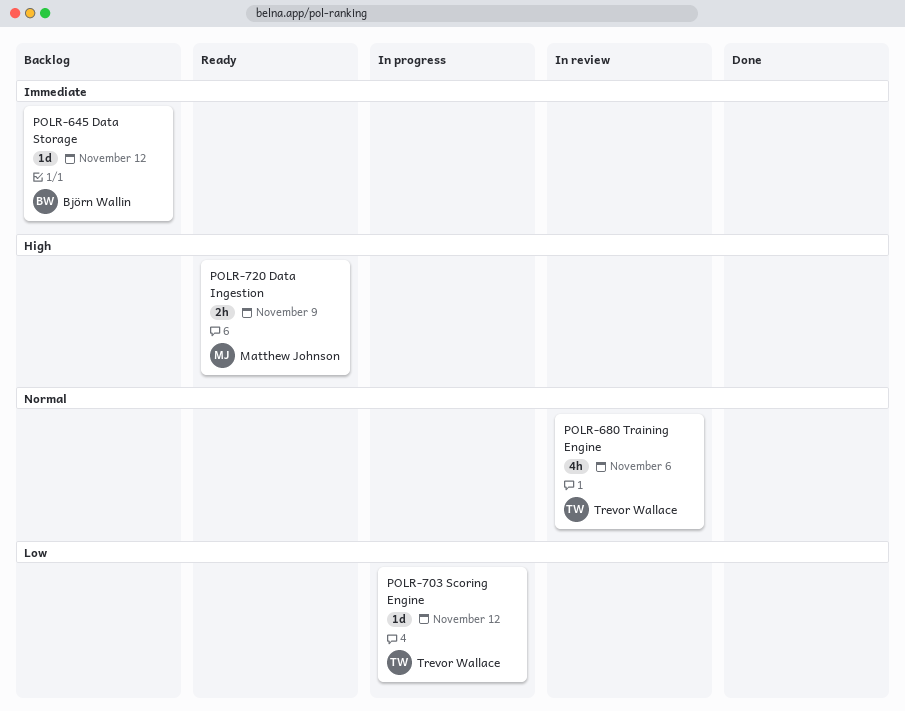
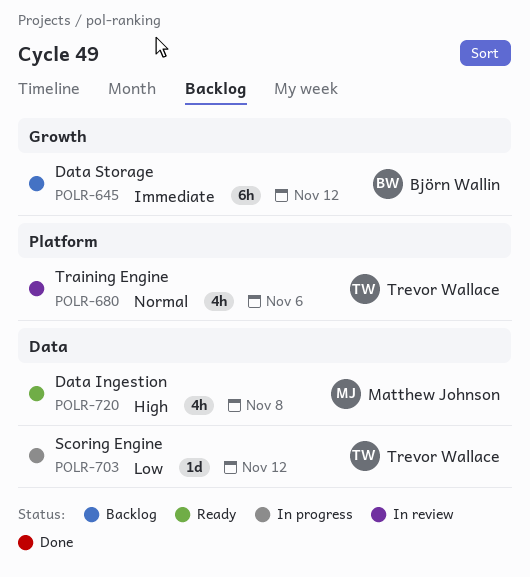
POLR-645, estimate: 1d -> 6h
POLR-720, estimate: 2h -> 4h
POLR-720, due: Nov 9 -> Nov 8

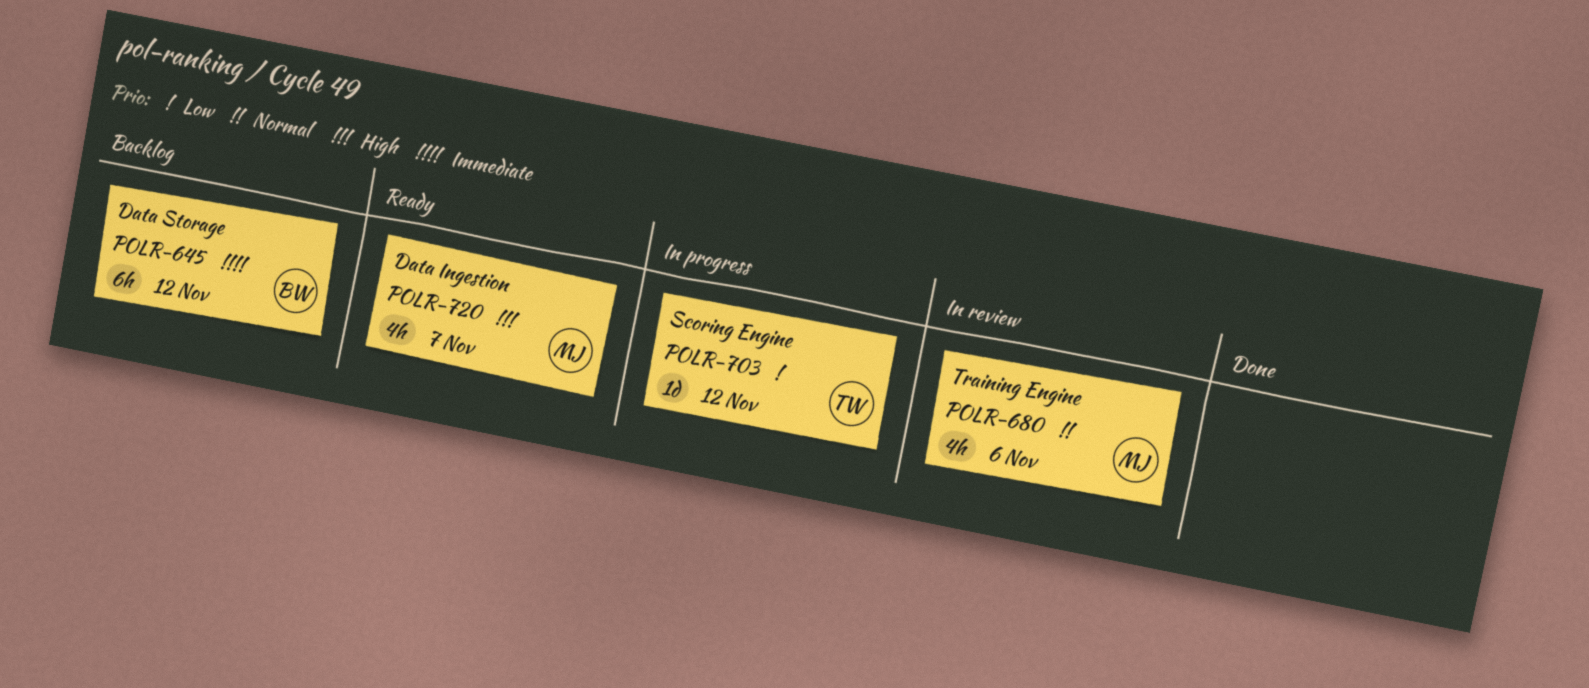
POLR-680, owner: Trevor Wallace -> Matthew Johnson
POLR-720, due: Nov 8 -> Nov 7

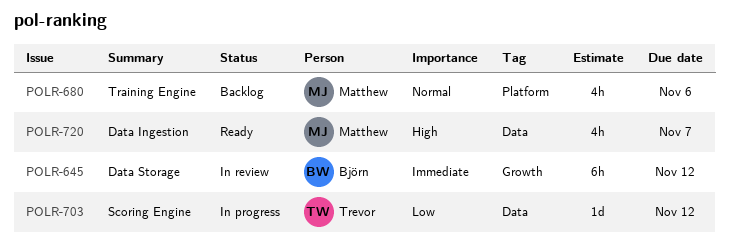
POLR-645, status: Backlog -> In review
POLR-680, status: In review -> Backlog

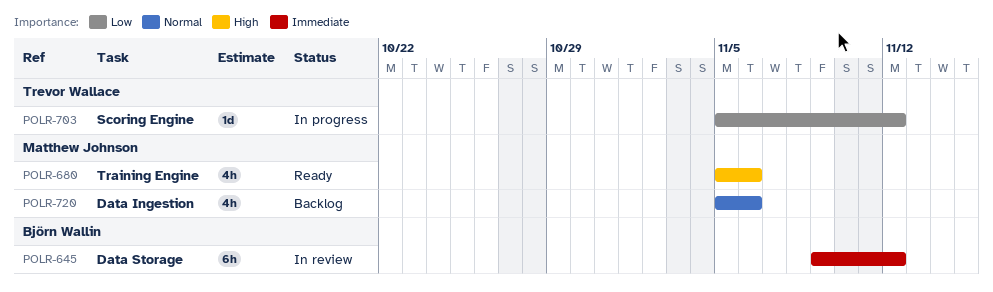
POLR-680, status: Backlog -> Ready
POLR-680, priority: Normal -> High
POLR-720, status: Ready -> Backlog
POLR-720, priority: High -> Normal
POLR-720, due: Nov 7 -> Nov 6

